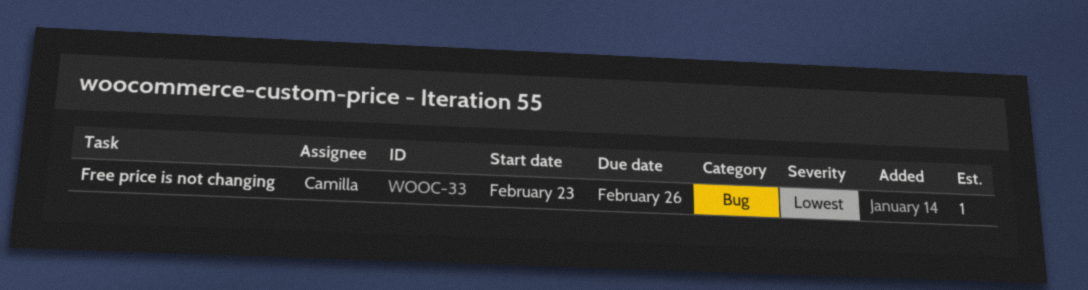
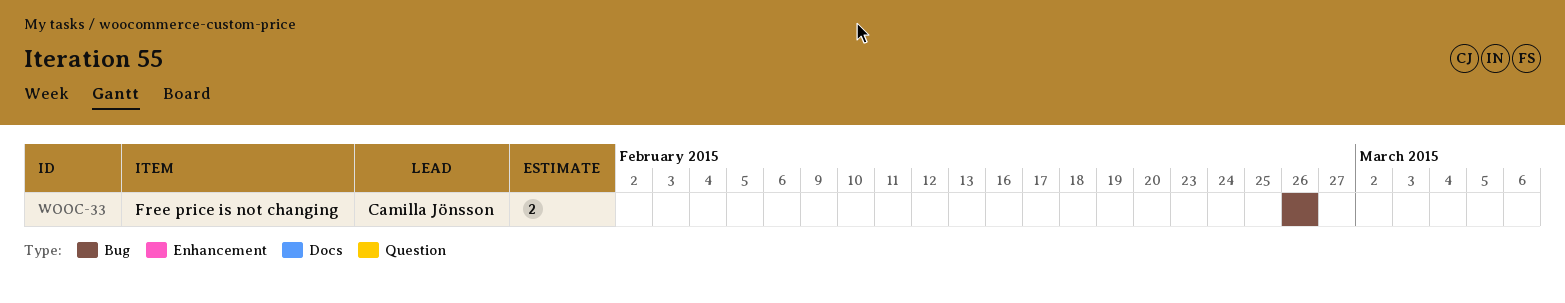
WOOC-33, estimate: 1 -> 2
WOOC-33, start: Feb 23 -> Feb 26

